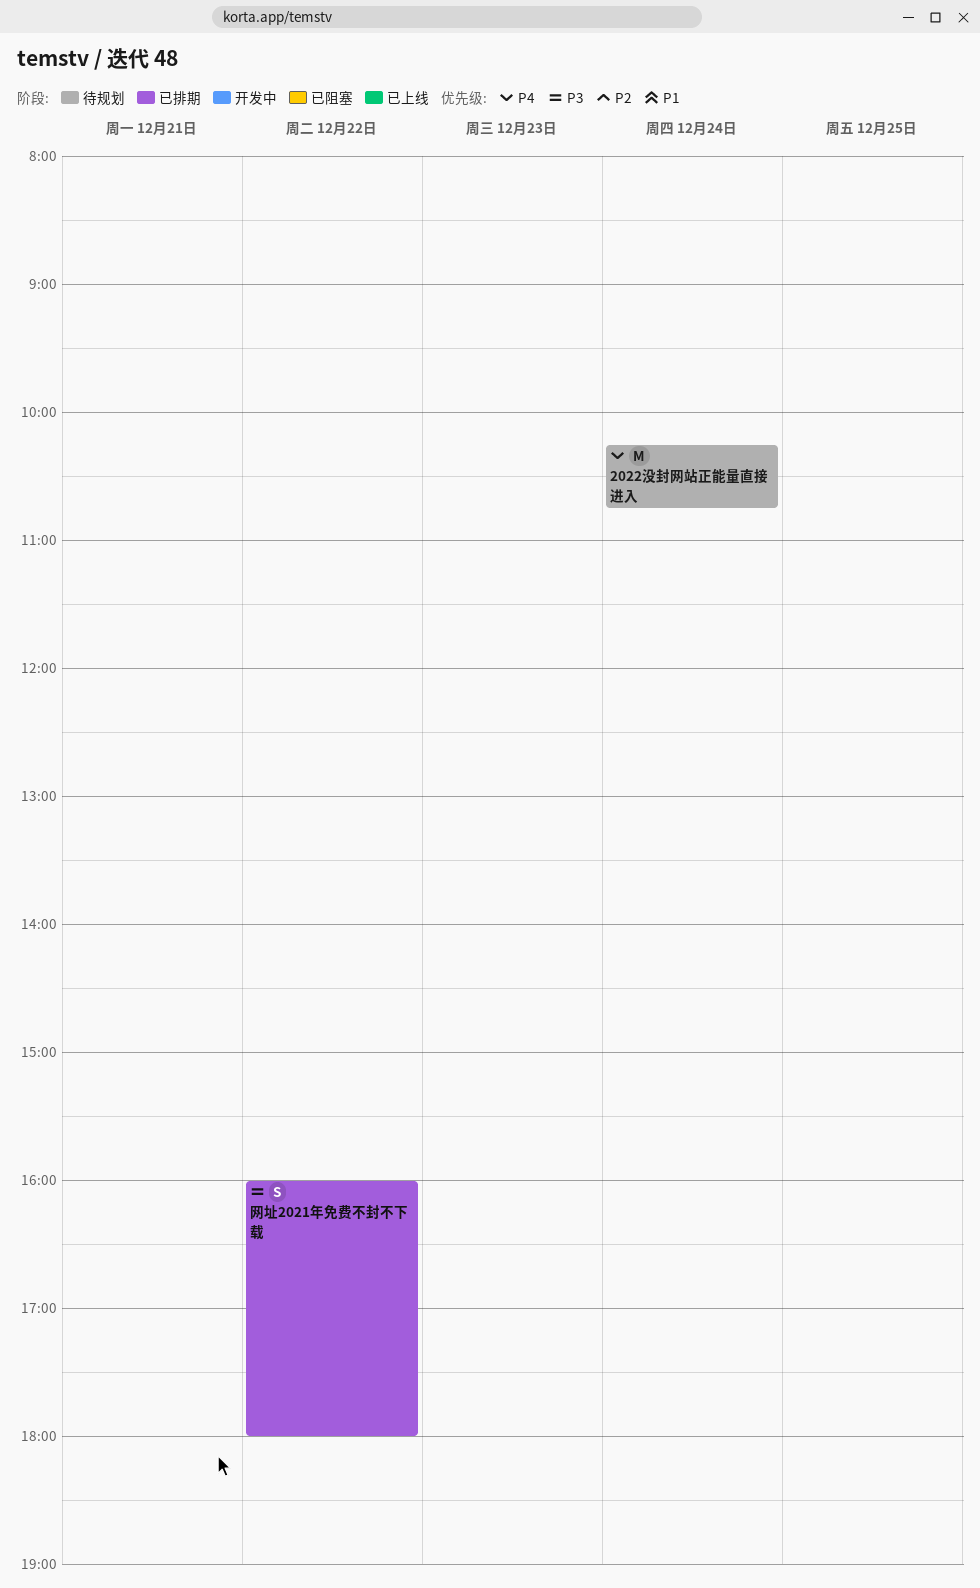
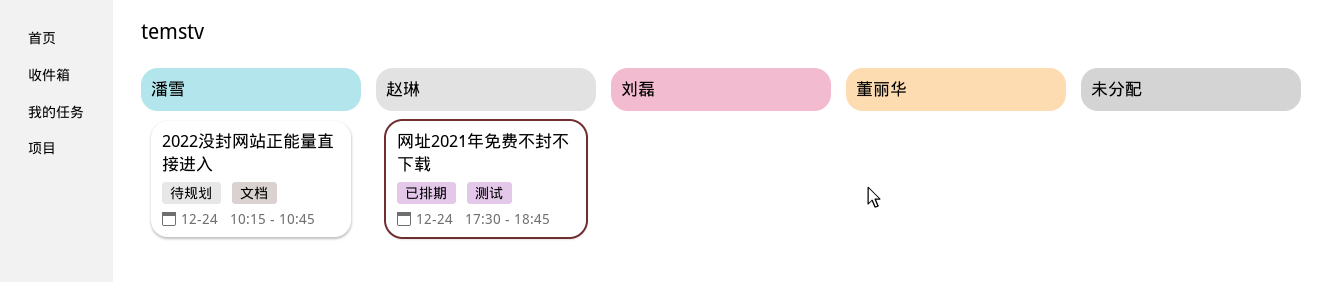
网址2021年免费不封不下载, day: Dec 22 -> Dec 24
网址2021年免费不封不下载, begins: 16:00 -> 17:30
网址2021年免费不封不下载, ends: 18:00 -> 18:45

